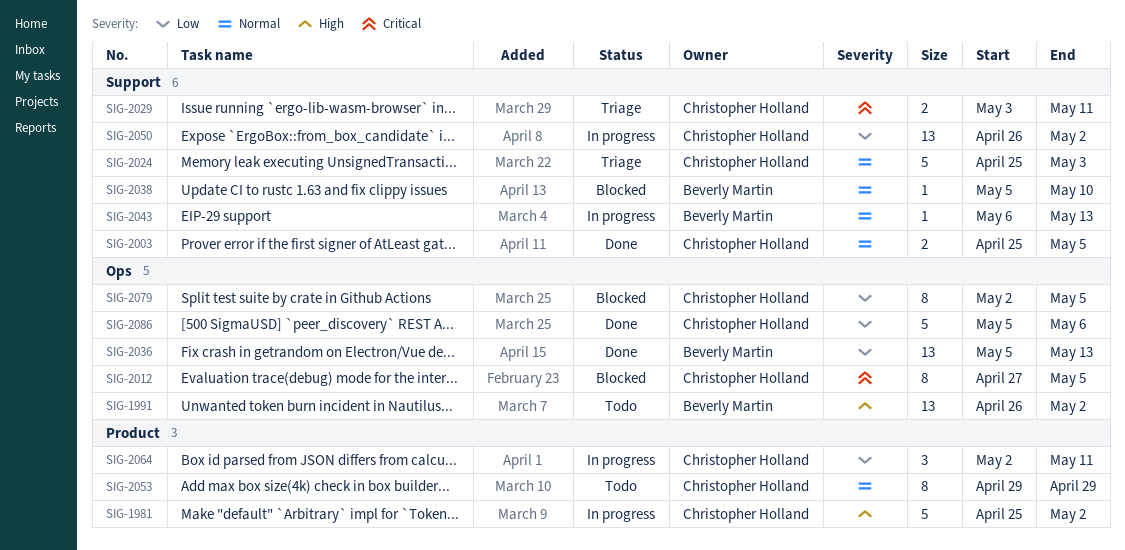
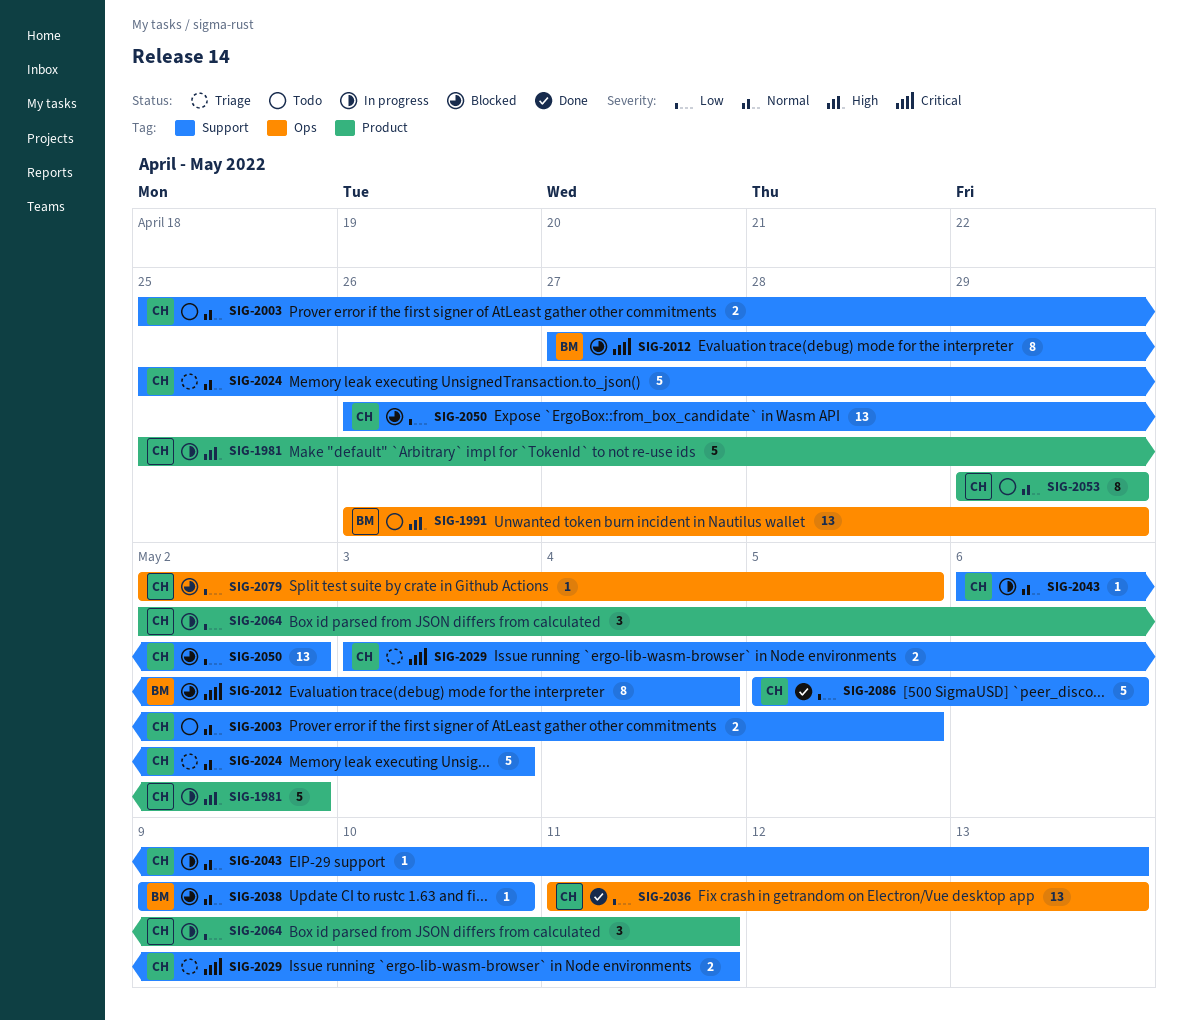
SIG-1991, due: May 2 -> Apr 29
SIG-2003, status: Done -> Todo
SIG-2012, owner: Christopher Holland -> Beverly Martin
SIG-2012, label: Ops -> Support
SIG-2012, due: May 5 -> May 4
SIG-2036, owner: Beverly Martin -> Christopher Holland
SIG-2036, start: May 5 -> May 11
SIG-2038, start: May 5 -> May 9
SIG-2043, owner: Beverly Martin -> Christopher Holland
SIG-2050, status: In progress -> Blocked
SIG-2079, estimate: 8 -> 1
SIG-2086, label: Ops -> Support

